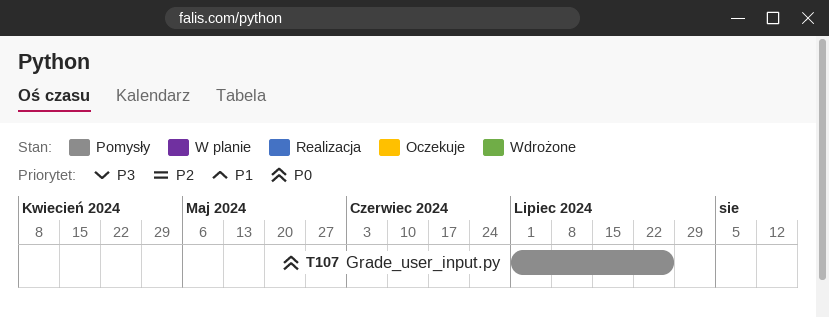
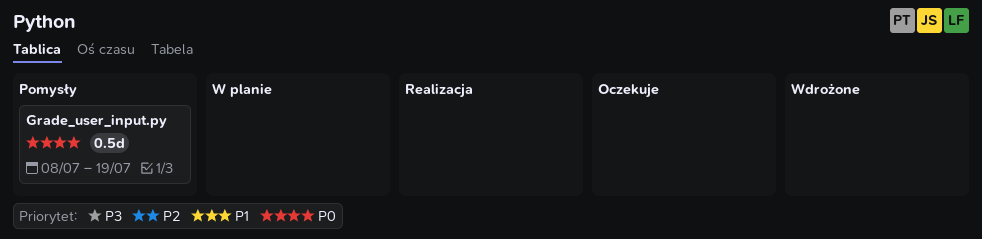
Grade_user_input.py, start: Jul 1 -> Jul 8
Grade_user_input.py, due: Jul 26 -> Jul 19

